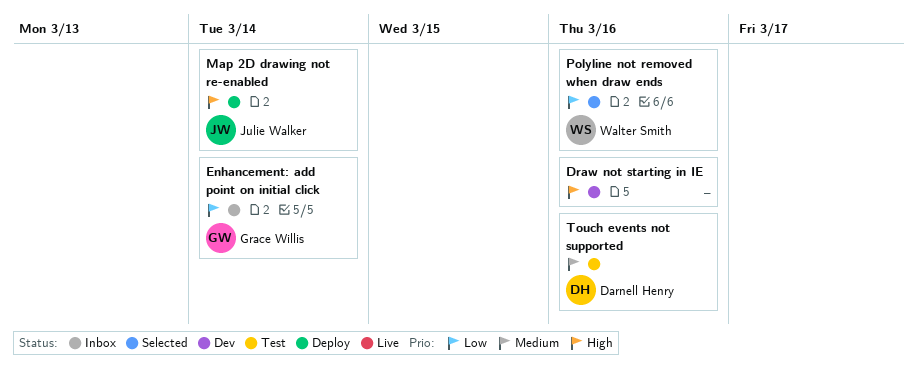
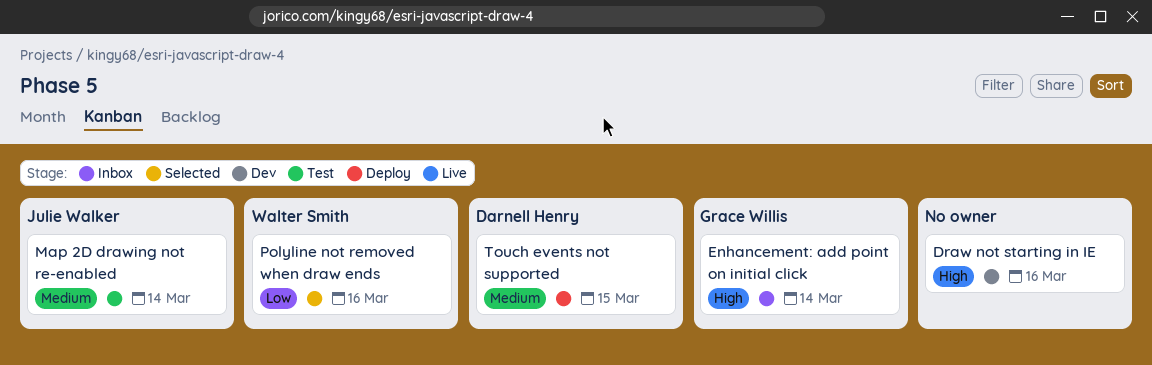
Enhancement: add point on initial click, priority: Low -> High
Map 2D drawing not re-enabled, status: Deploy -> Test
Map 2D drawing not re-enabled, priority: High -> Medium
Touch events not supported, status: Test -> Deploy
Touch events not supported, due: Mar 16 -> Mar 15

